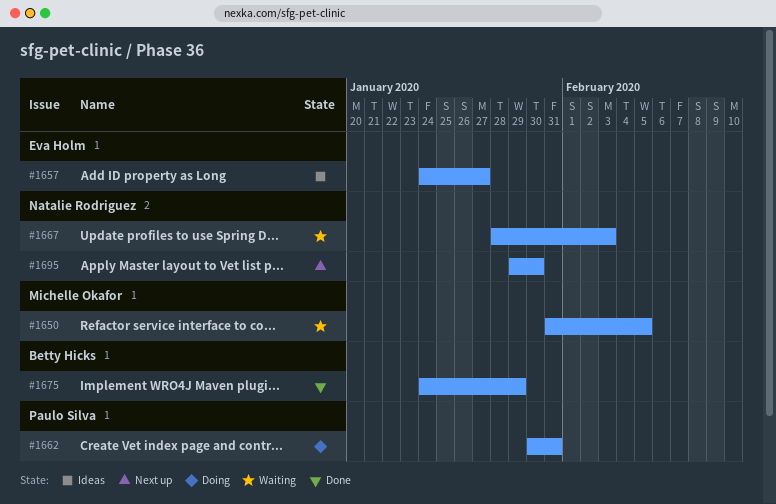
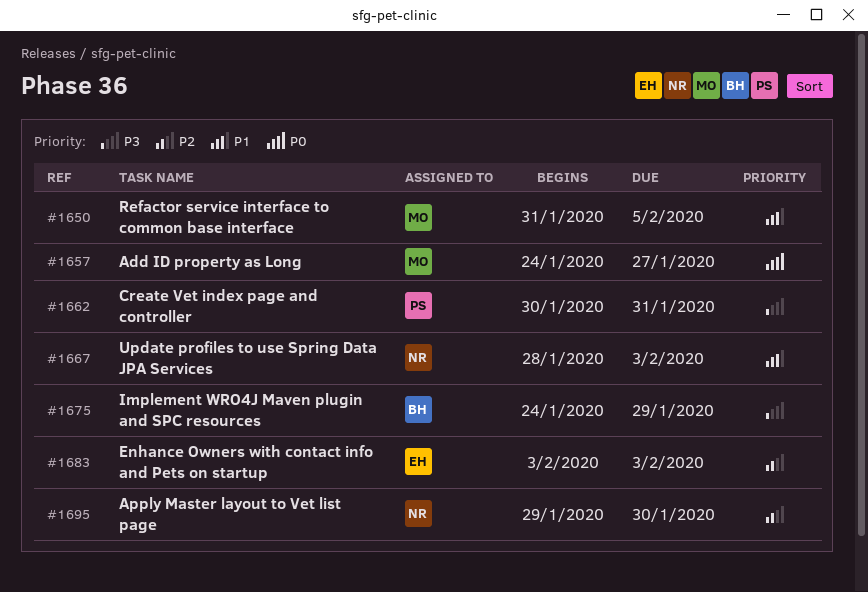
#1657, owner: Eva Holm -> Michelle Okafor
#1683: none -> present

